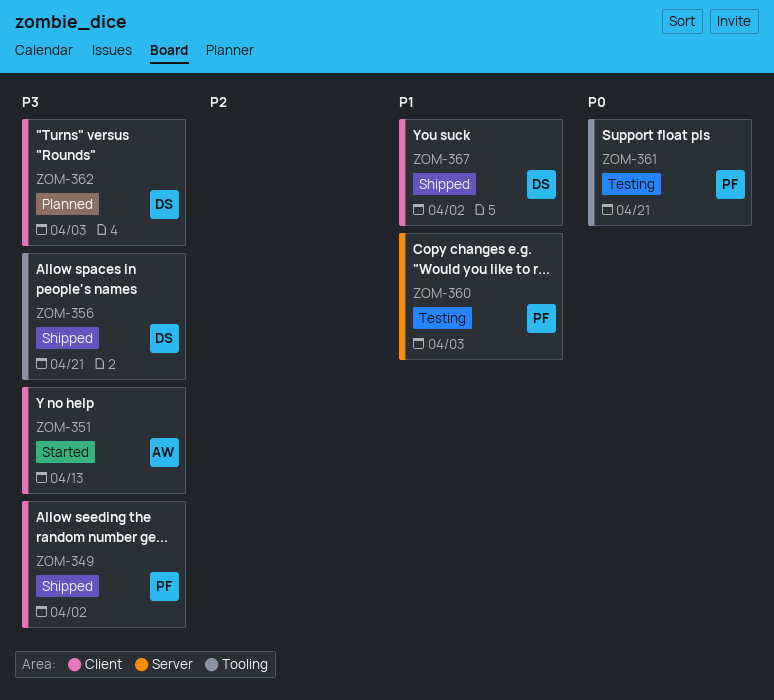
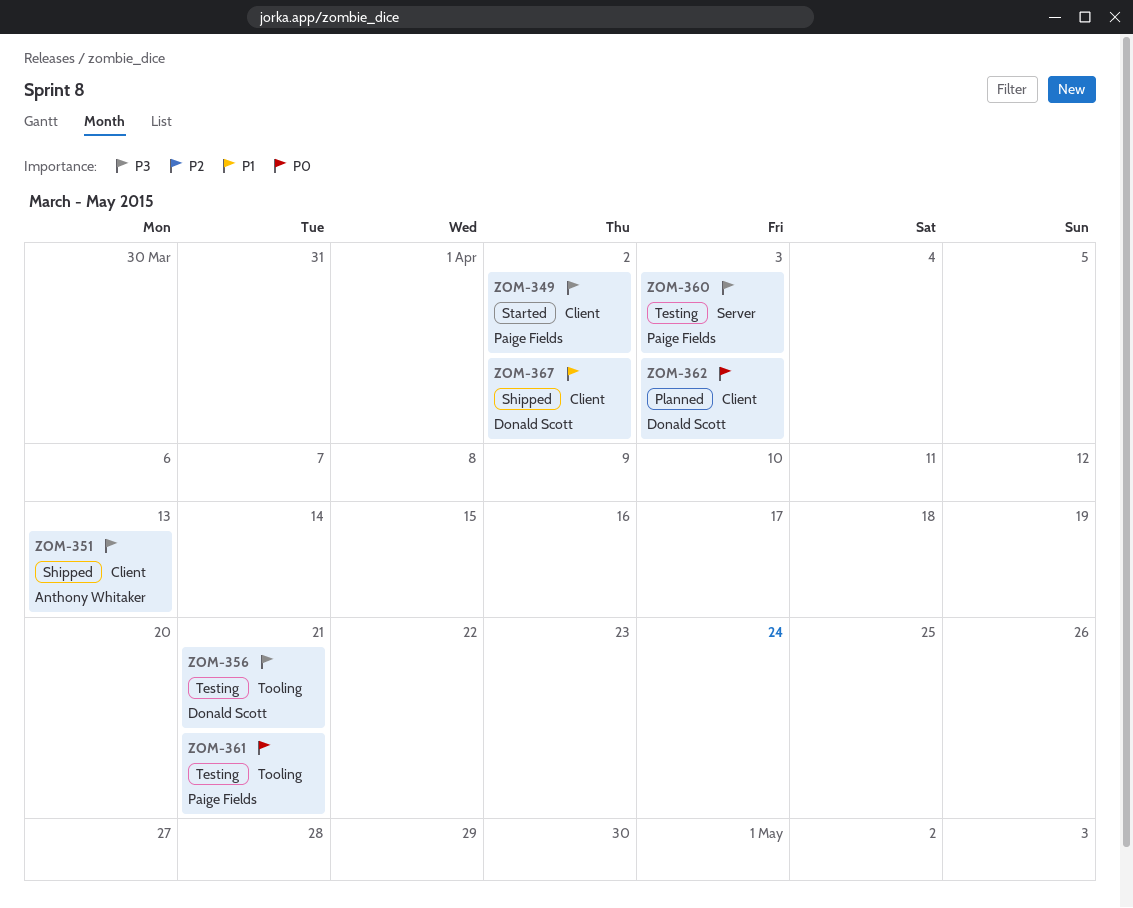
ZOM-349, status: Shipped -> Started
ZOM-351, status: Started -> Shipped
ZOM-356, status: Shipped -> Testing
ZOM-360, priority: P1 -> P3
ZOM-362, priority: P3 -> P0

